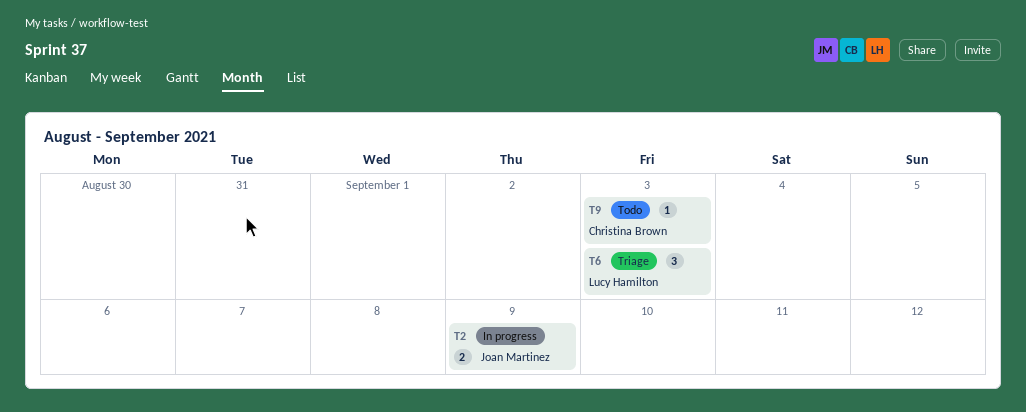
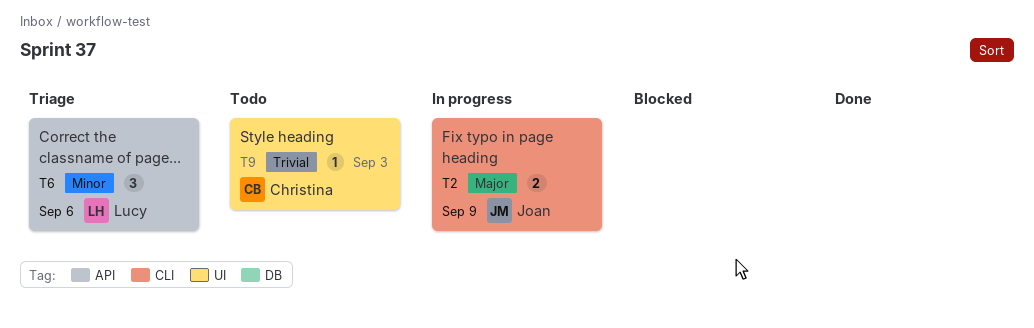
T6, due: Sep 3 -> Sep 6

